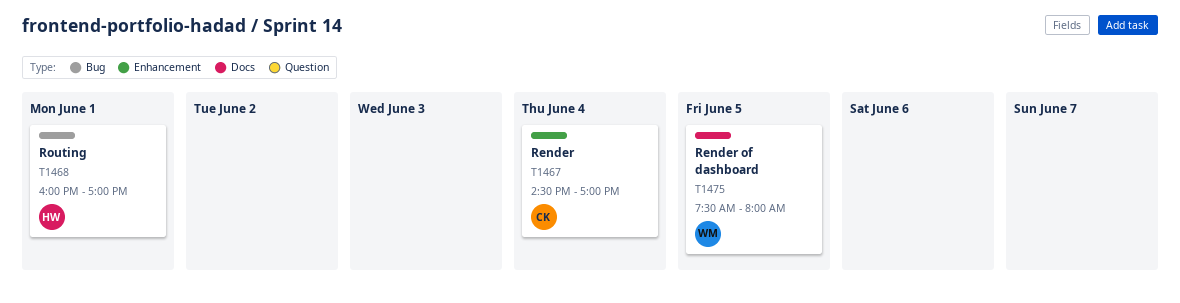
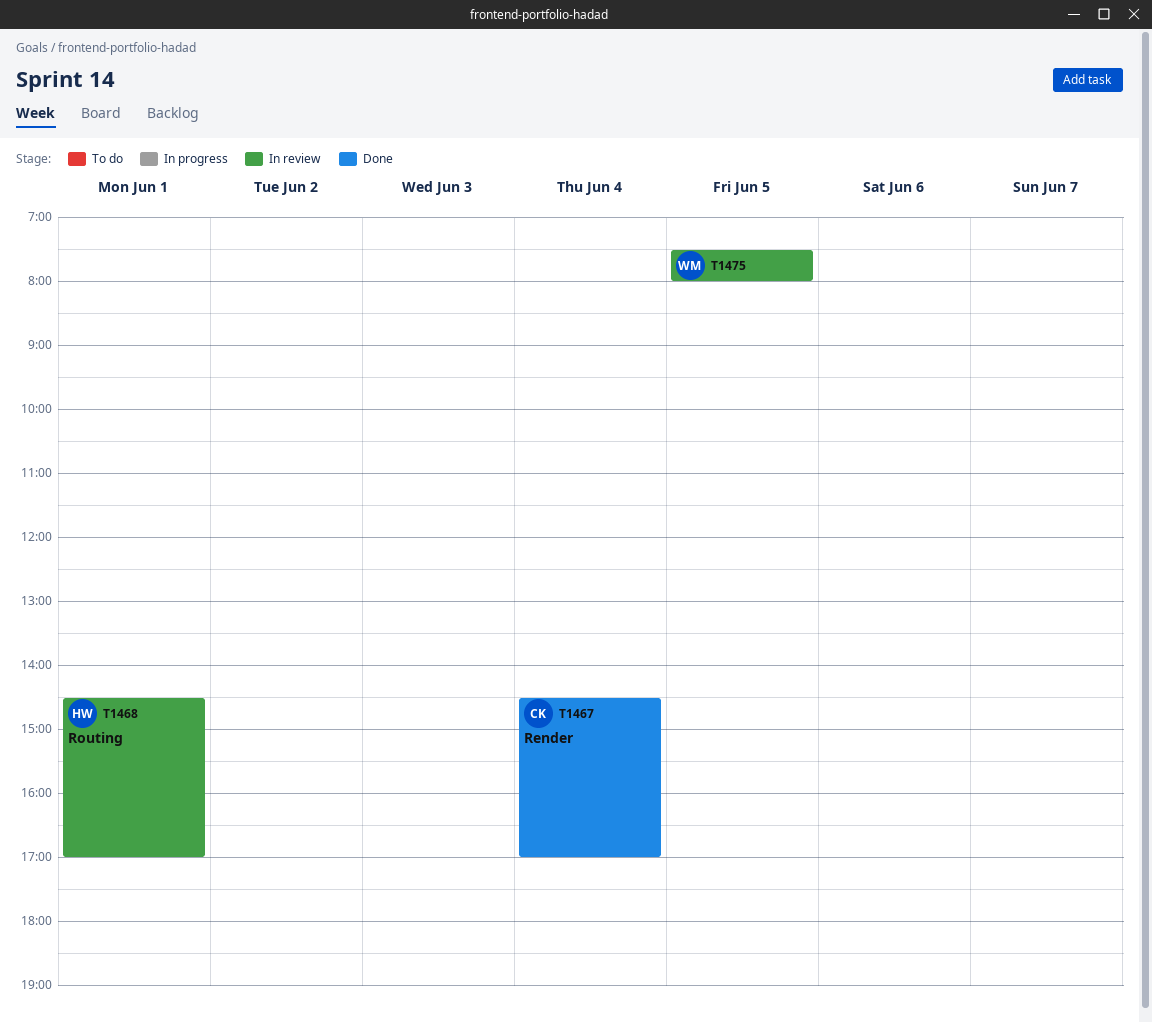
T1468, begins: 16:00 -> 14:30

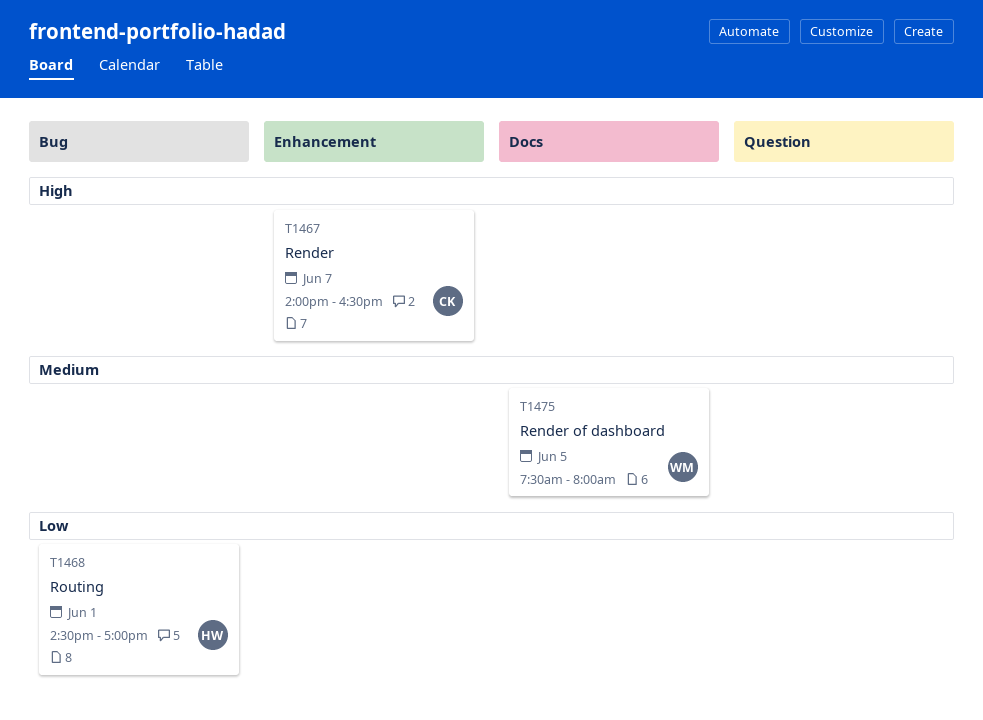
T1467, day: Jun 4 -> Jun 7
T1467, begins: 14:30 -> 14:00
T1467, ends: 17:00 -> 16:30

